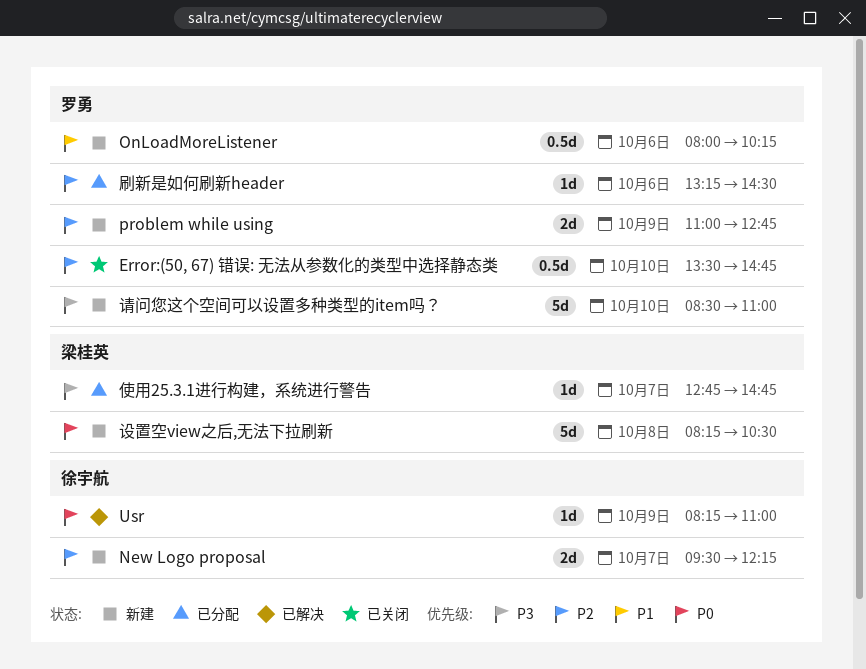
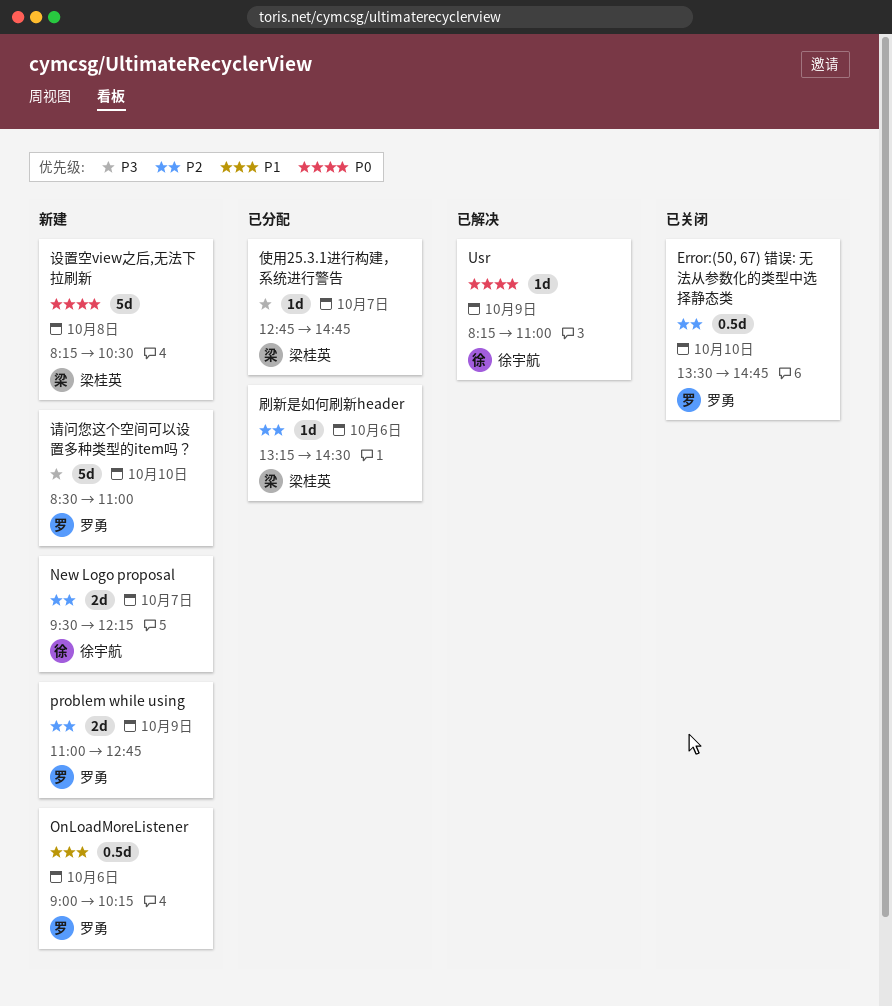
OnLoadMoreListener, begins: 08:00 -> 09:00
刷新是如何刷新header, owner: 罗勇 -> 梁桂英

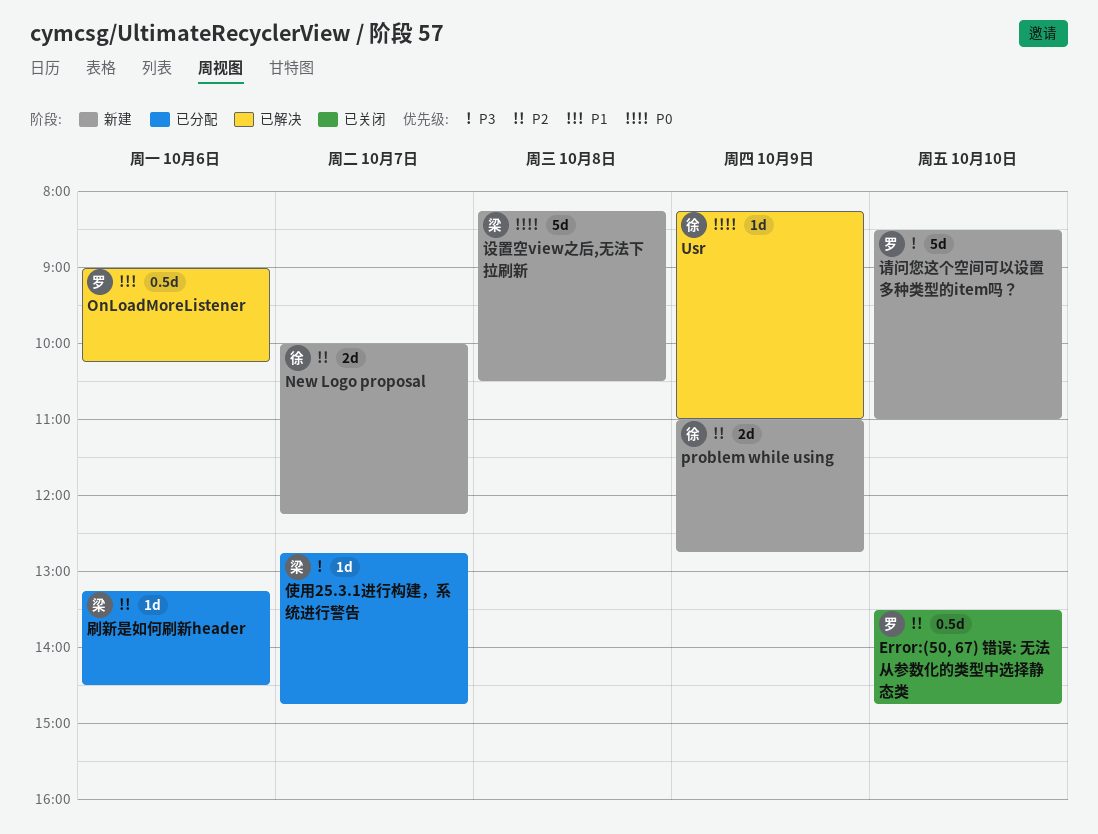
New Logo proposal, begins: 09:30 -> 10:00
OnLoadMoreListener, status: 新建 -> 已解决
problem while using, owner: 罗勇 -> 徐宇航

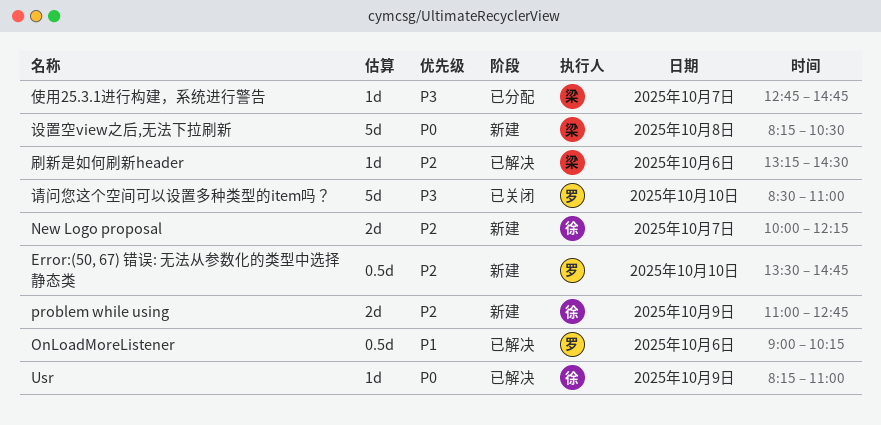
Error:(50, 67) 错误: 无法从参数化的类型中选择静态类, status: 已关闭 -> 新建
刷新是如何刷新header, status: 已分配 -> 已解决
请问您这个空间可以设置多种类型的item吗？, status: 新建 -> 已关闭

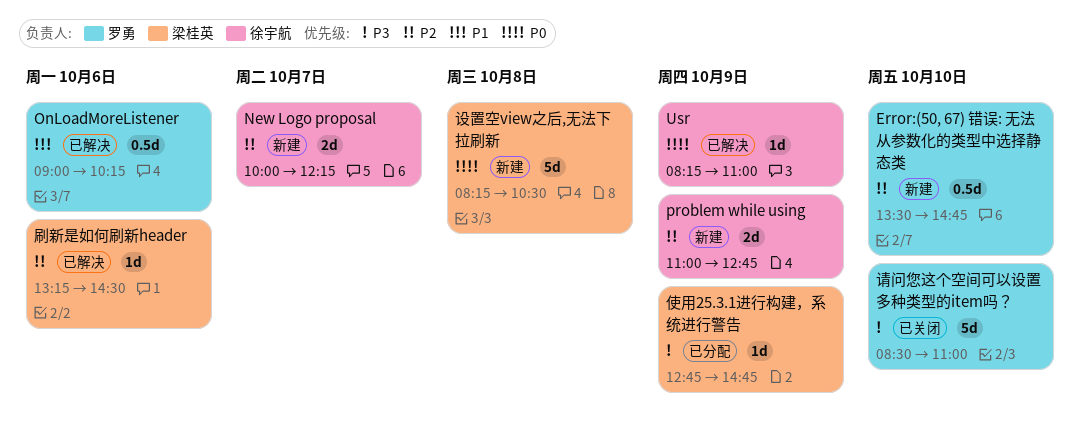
使用25.3.1进行构建，系统进行警告, day: Oct 7 -> Oct 9

